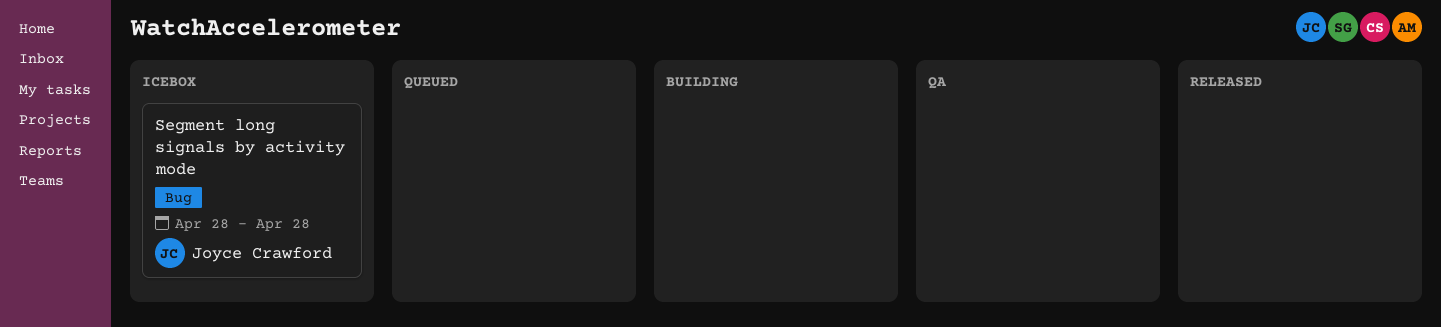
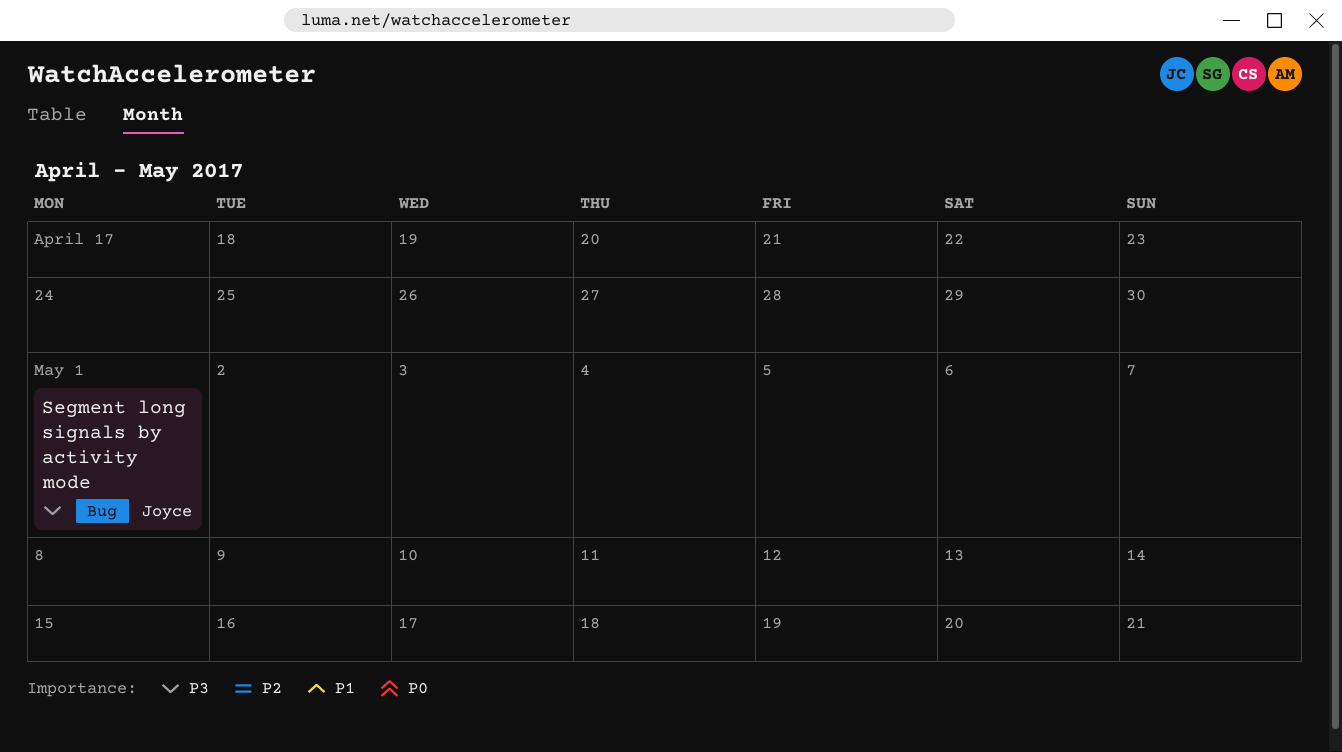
Segment long signals by activity mode, due: Apr 28 -> May 1

